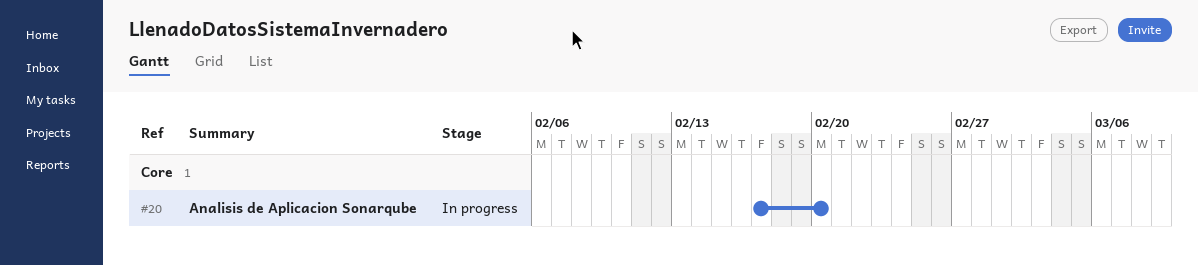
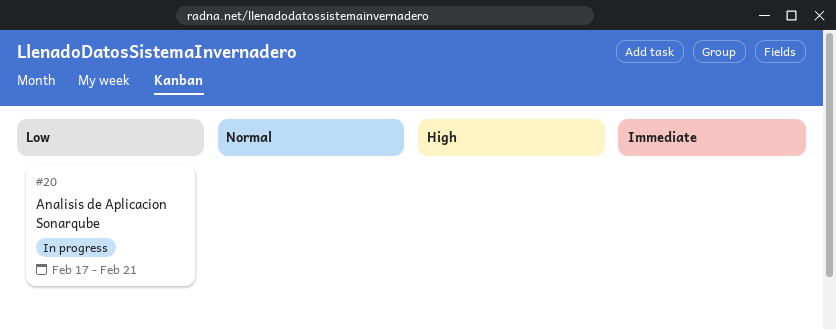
#20, due: Feb 20 -> Feb 21

